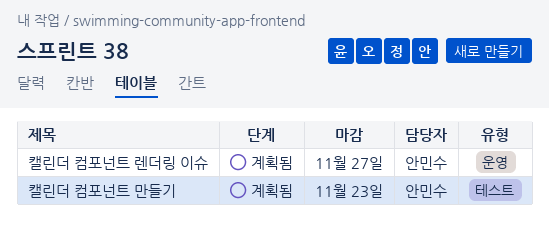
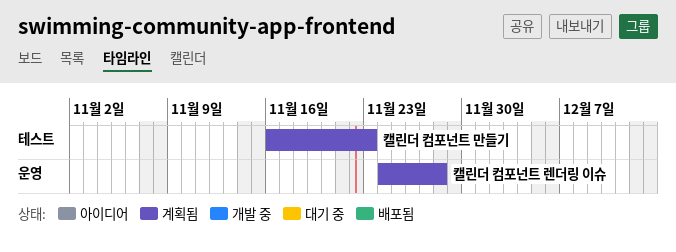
캘린더 컴포넌트 렌더링 이슈, due: Nov 27 -> Nov 28

